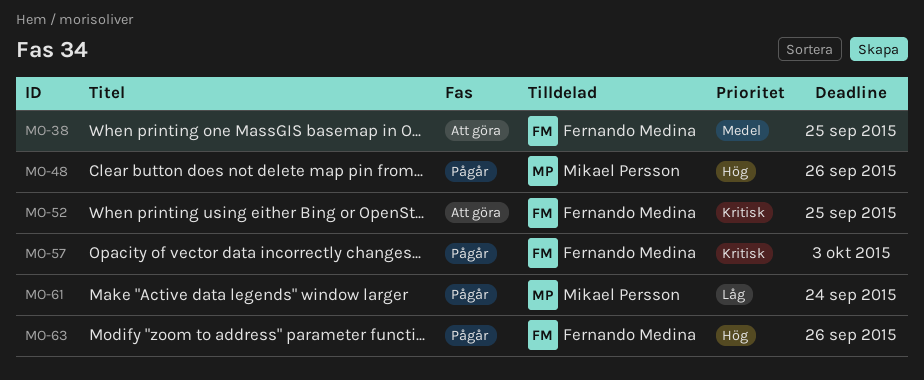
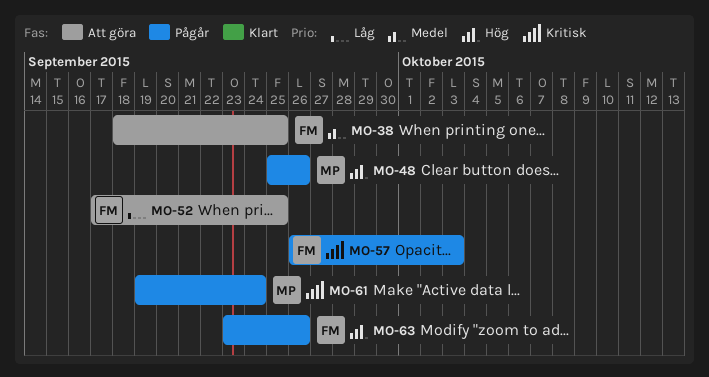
MO-52, priority: Kritisk -> Låg
MO-61, priority: Låg -> Kritisk

